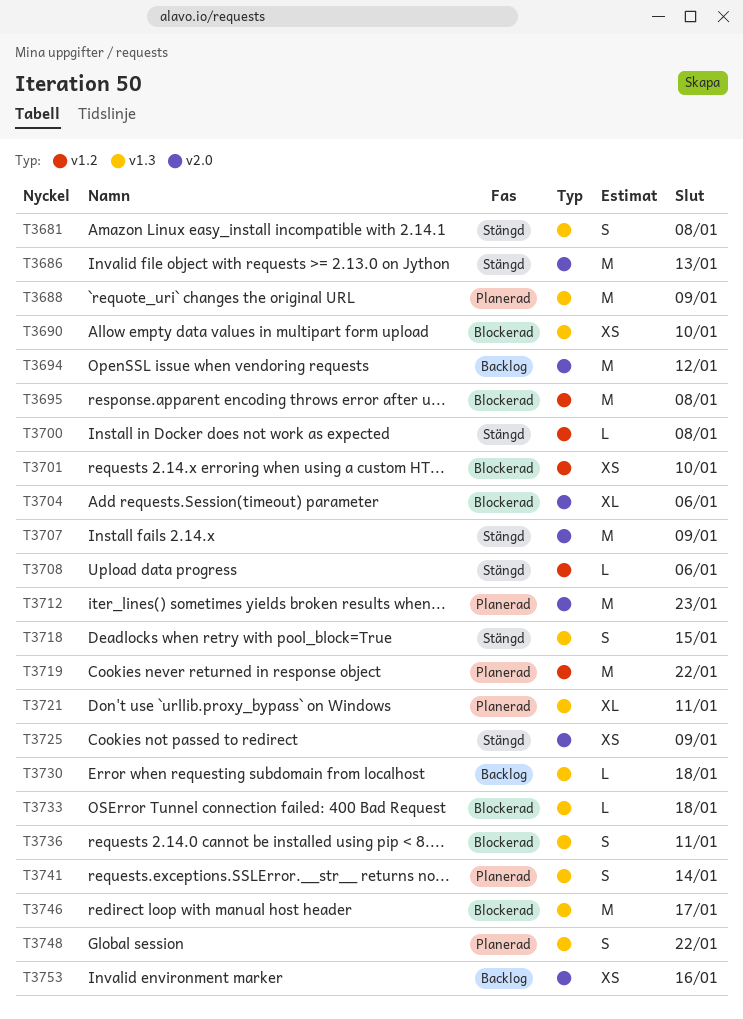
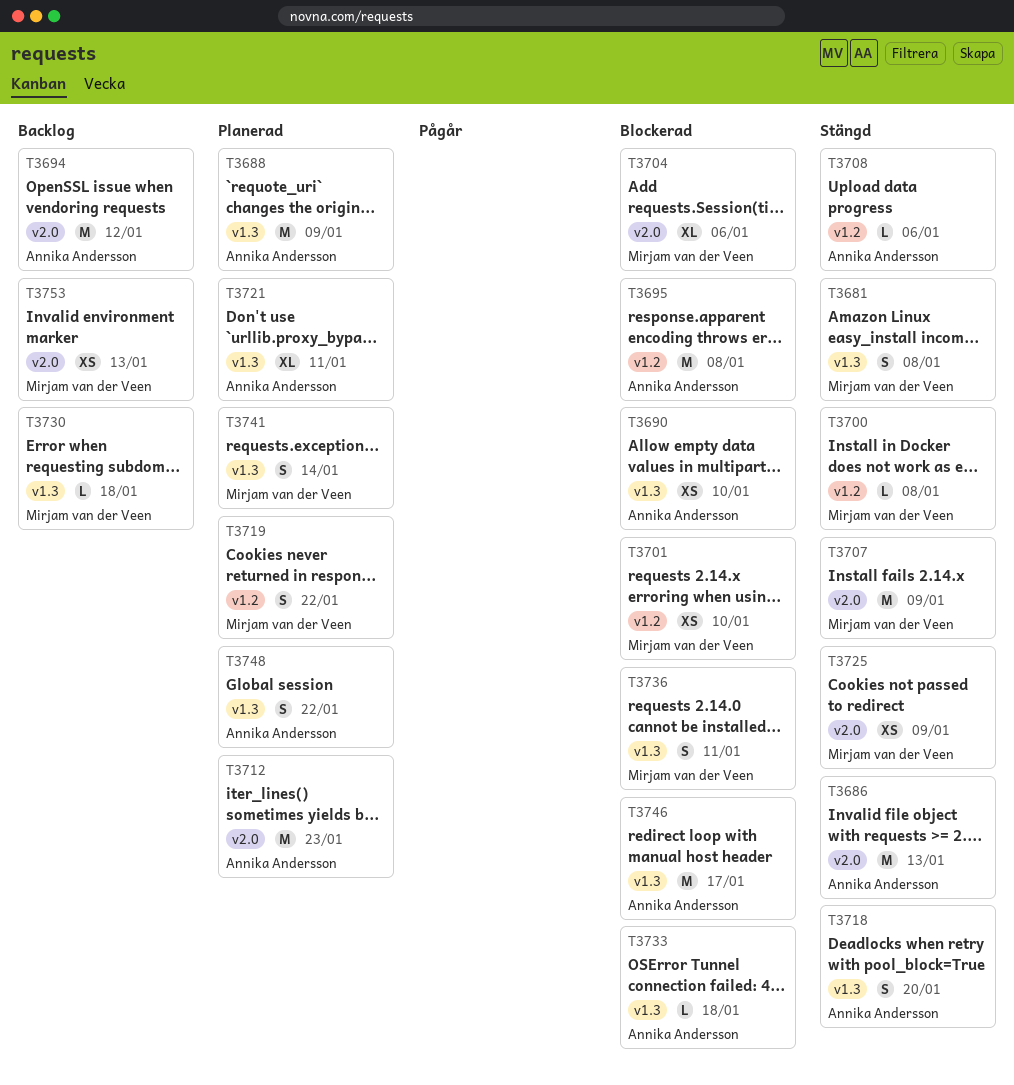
T3718, due: Jan 15 -> Jan 20
T3719, estimate: M -> S
T3753, due: Jan 16 -> Jan 13

